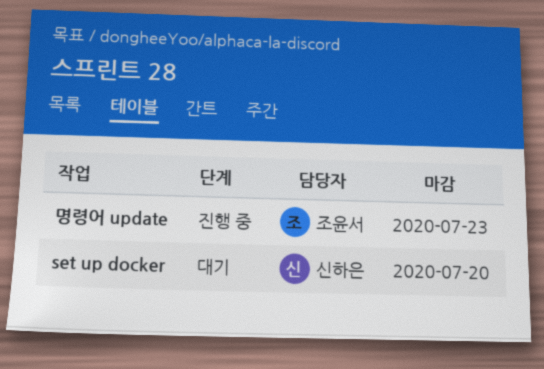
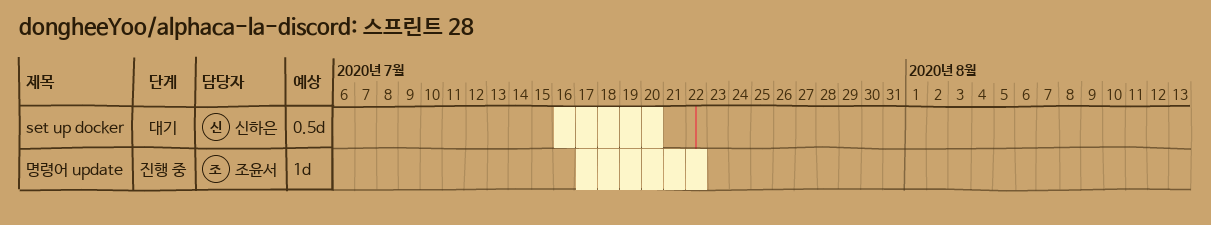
명령어 update, due: Jul 23 -> Jul 22

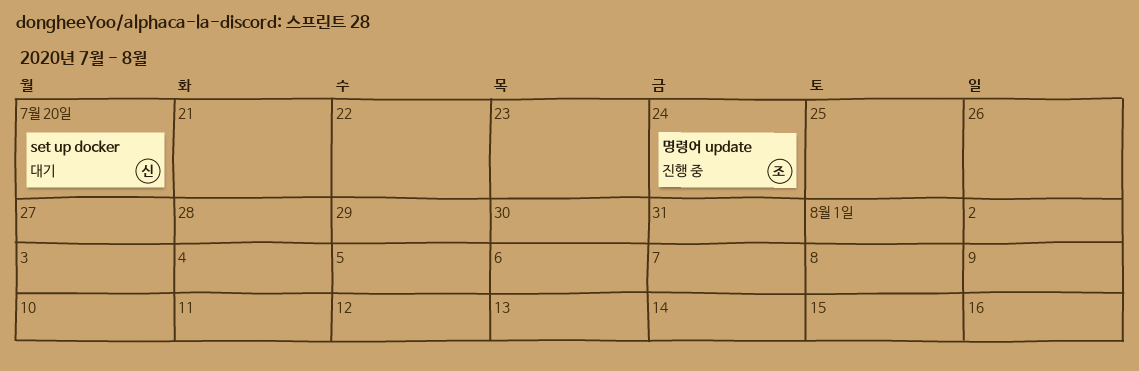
명령어 update, due: Jul 22 -> Jul 24

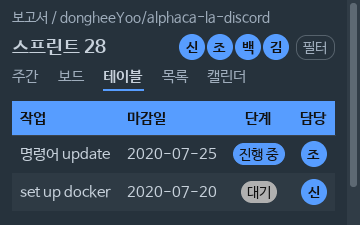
명령어 update, due: Jul 24 -> Jul 25

